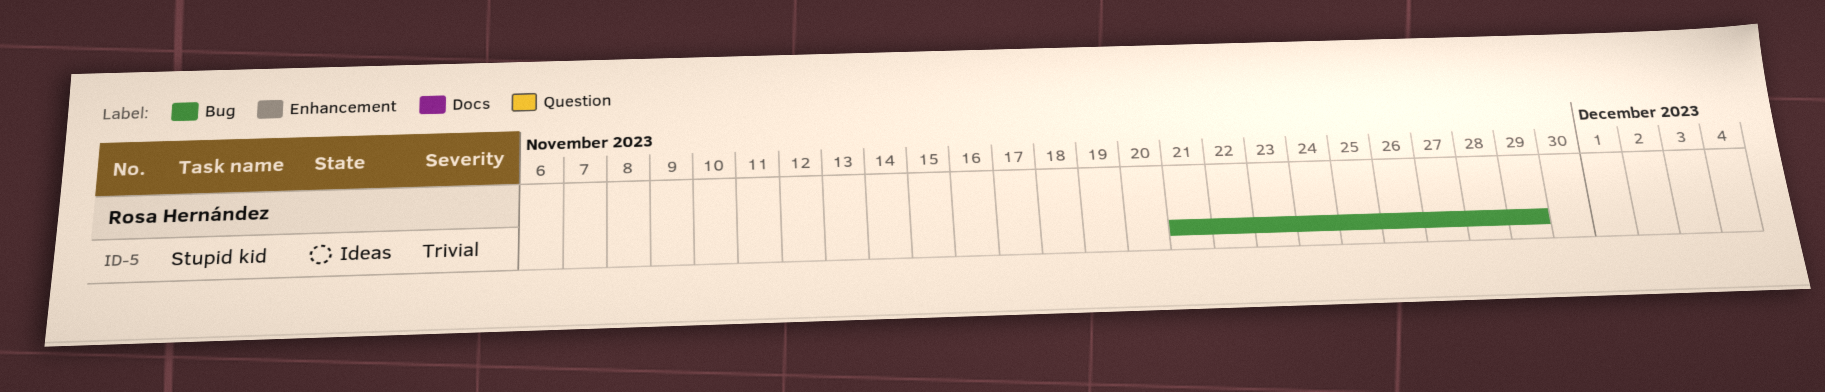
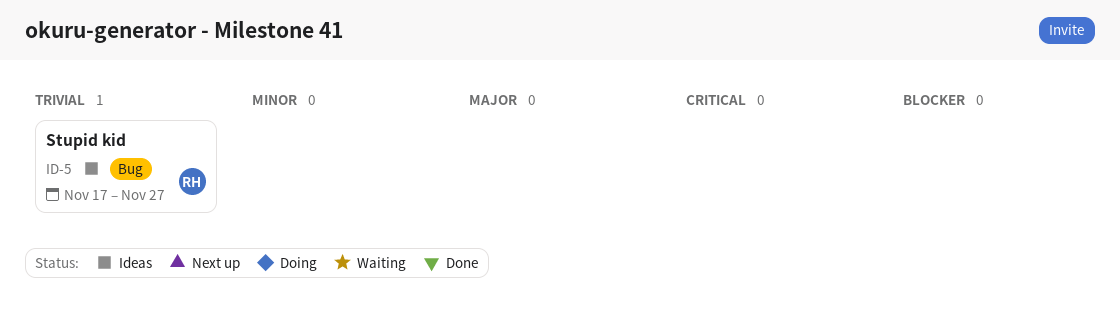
ID-5, start: Nov 21 -> Nov 17
ID-5, due: Nov 29 -> Nov 27

